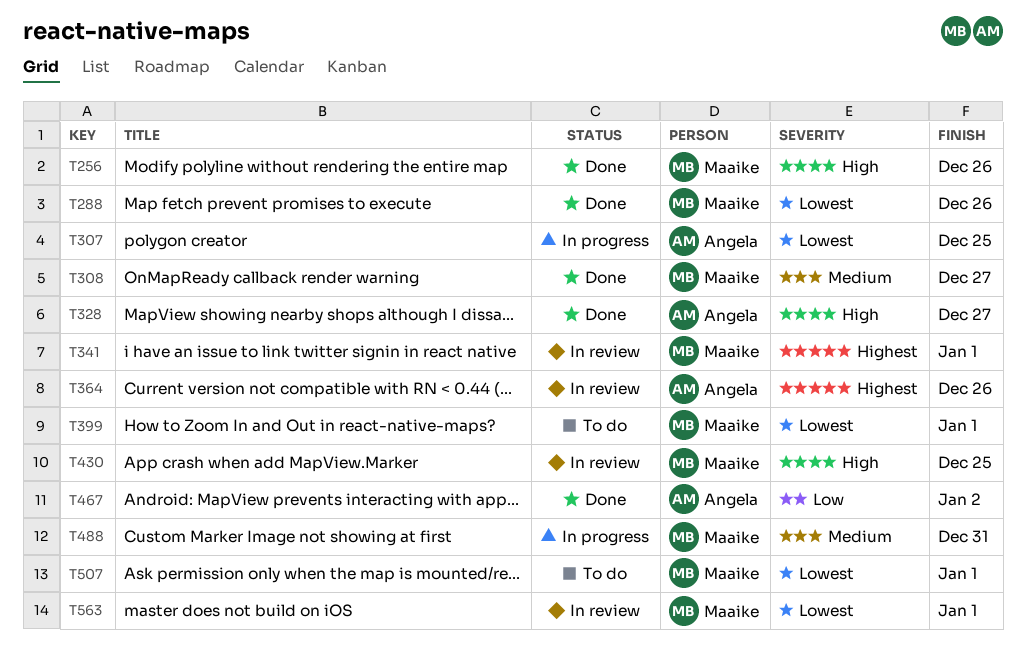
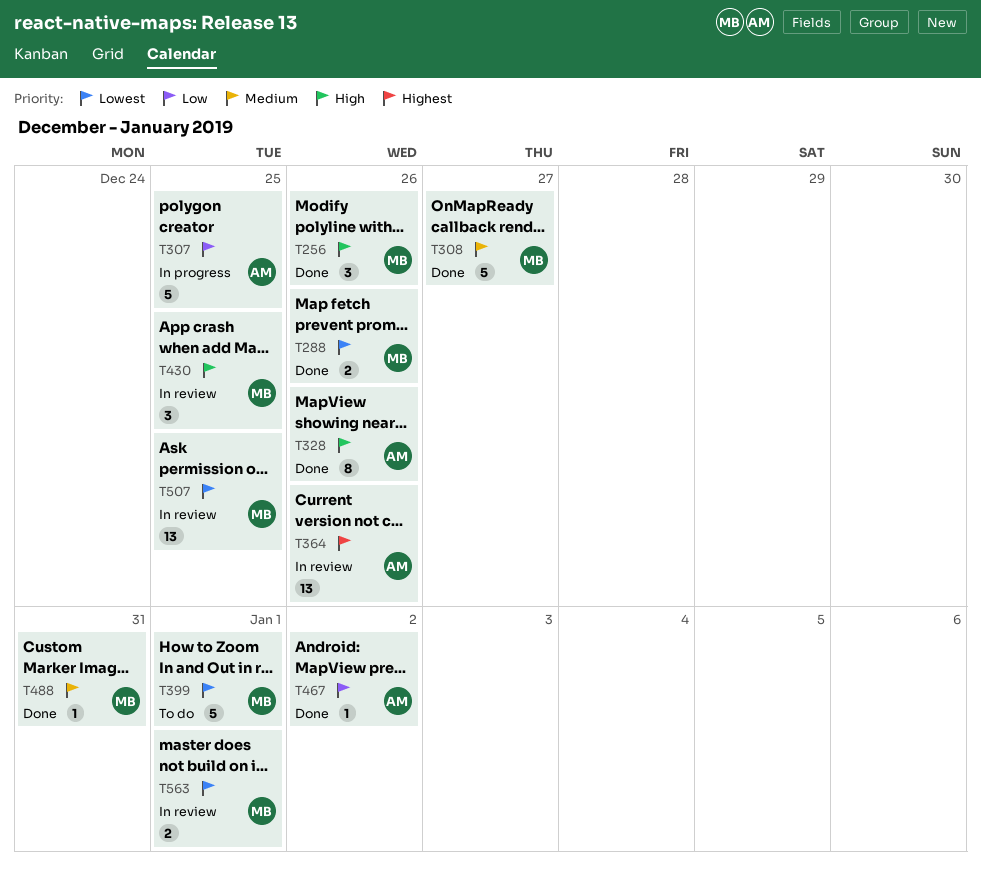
T307, priority: Lowest -> Low
T328, due: Dec 27 -> Dec 26
T341: present -> none
T488, status: In progress -> Done
T507, status: To do -> In review
T507, due: Jan 1 -> Dec 25

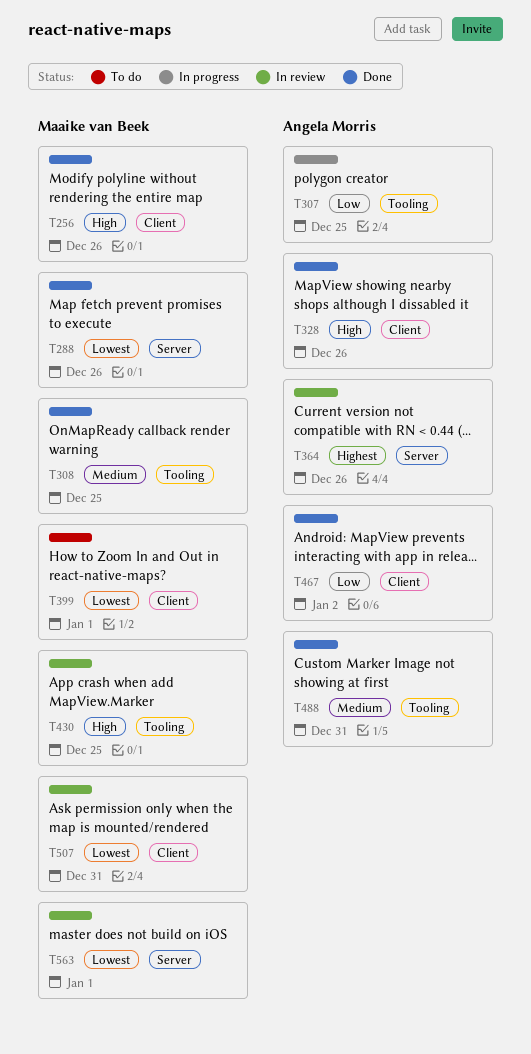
T308, due: Dec 27 -> Dec 25
T488, owner: Maaike van Beek -> Angela Morris
T507, due: Dec 25 -> Dec 31

